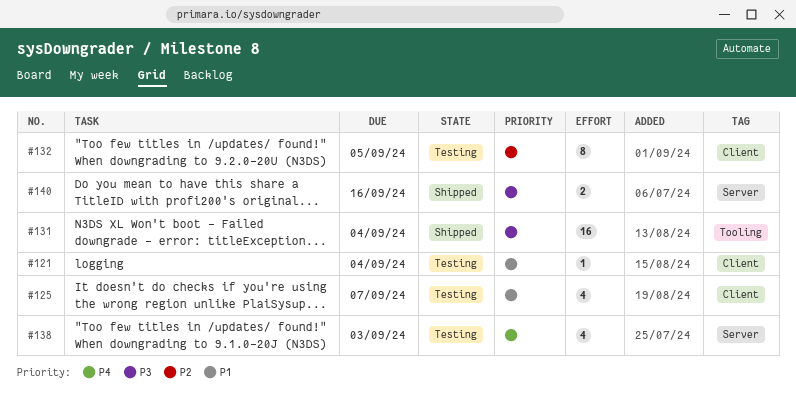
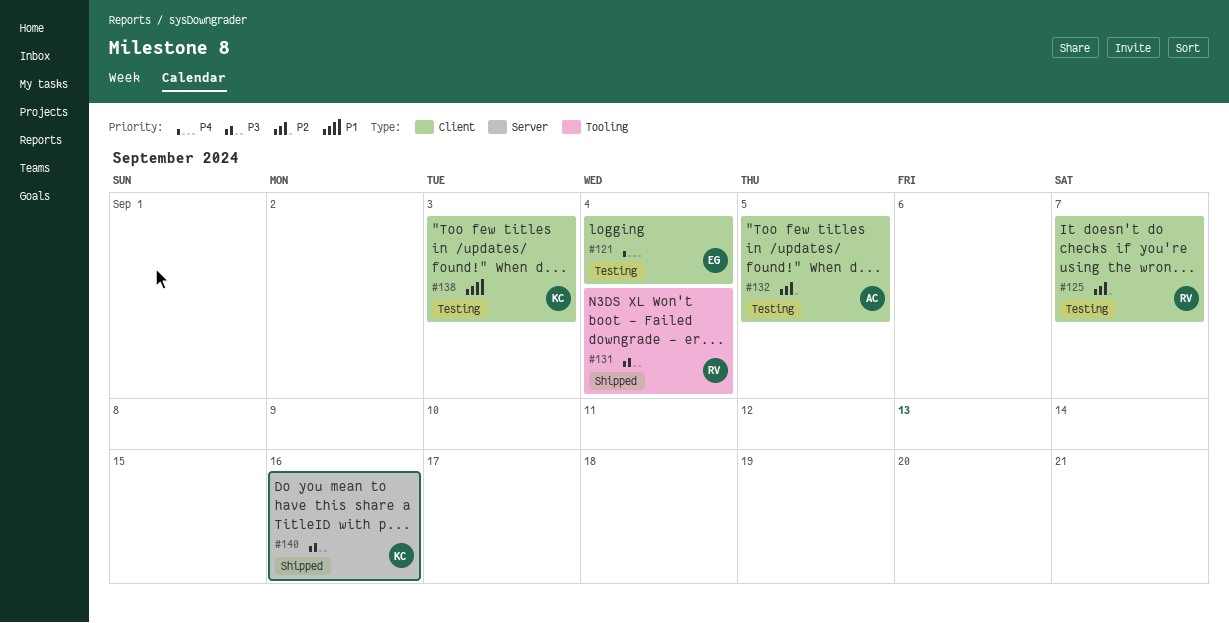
#121, priority: P1 -> P4
#125, priority: P1 -> P2
#138, priority: P4 -> P1
#138, label: Server -> Client

